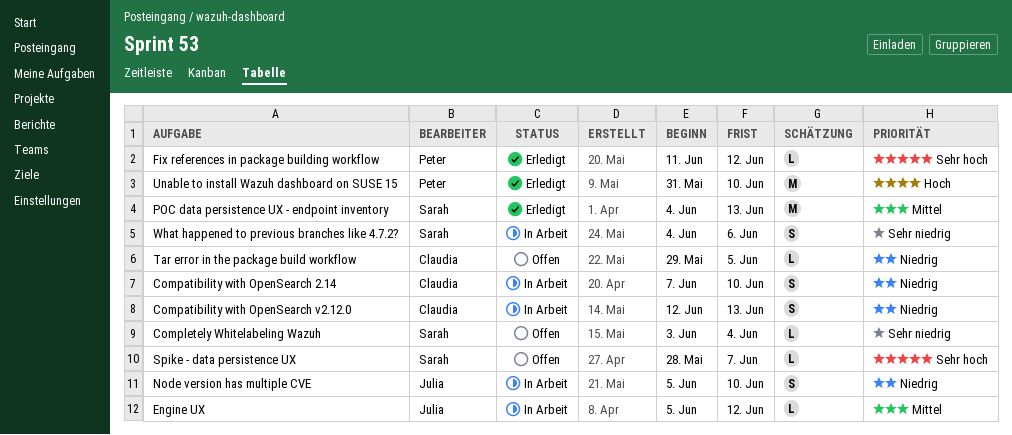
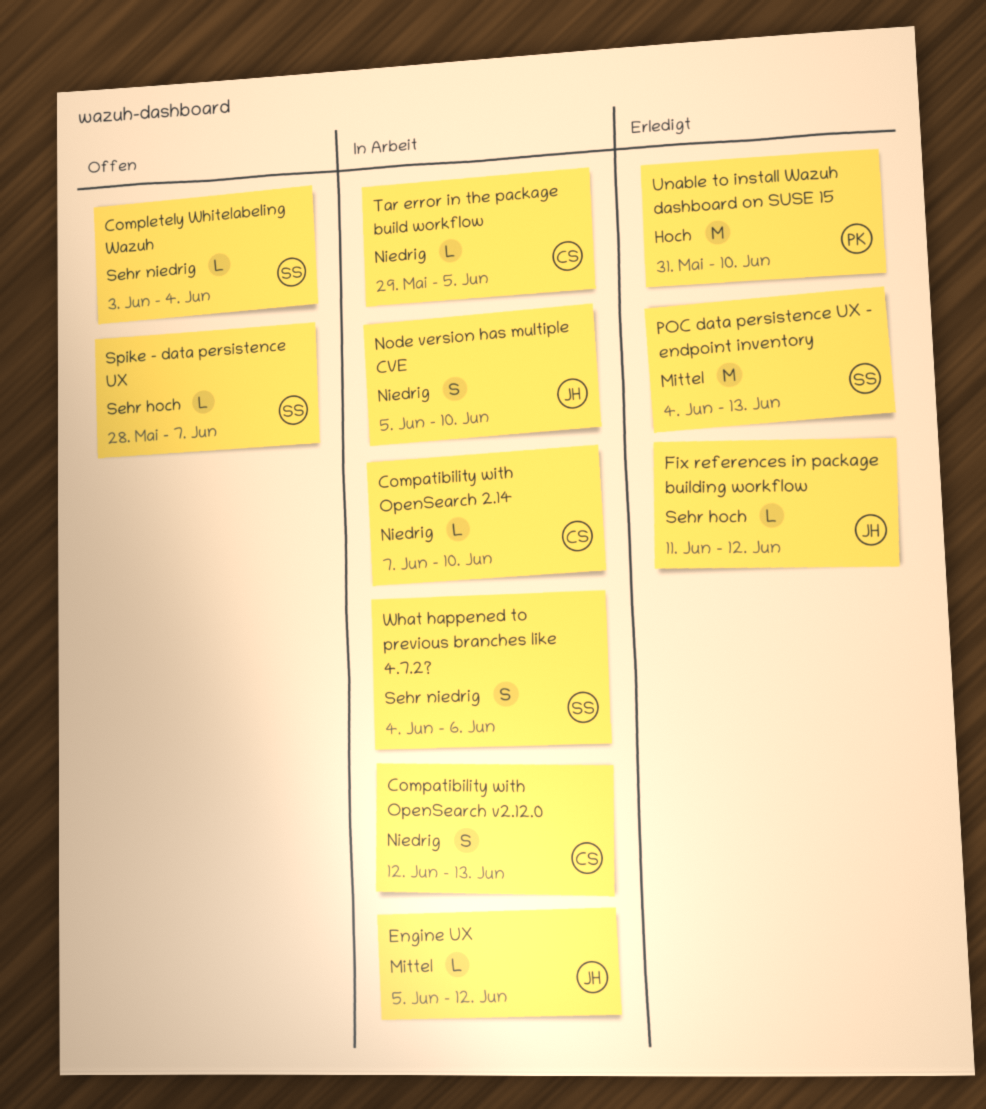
Compatibility with OpenSearch 2.14, estimate: S -> L
Fix references in package building workflow, owner: Peter -> Julia
Tar error in the package build workflow, status: Offen -> In Arbeit

